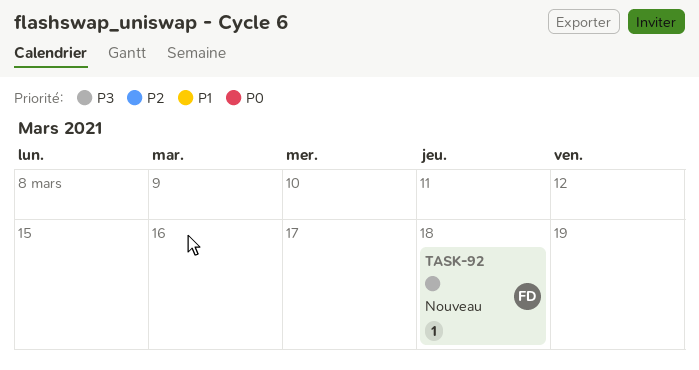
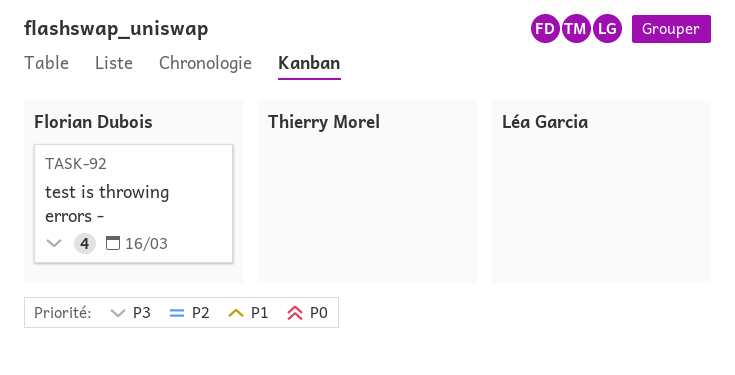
TASK-92, estimate: 1 -> 4
TASK-92, due: Mar 18 -> Mar 16

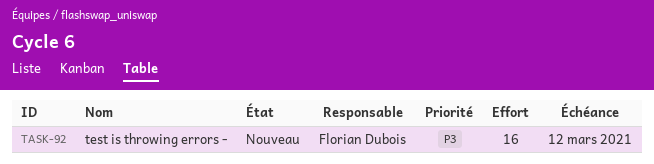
TASK-92, estimate: 4 -> 16
TASK-92, due: Mar 16 -> Mar 12

